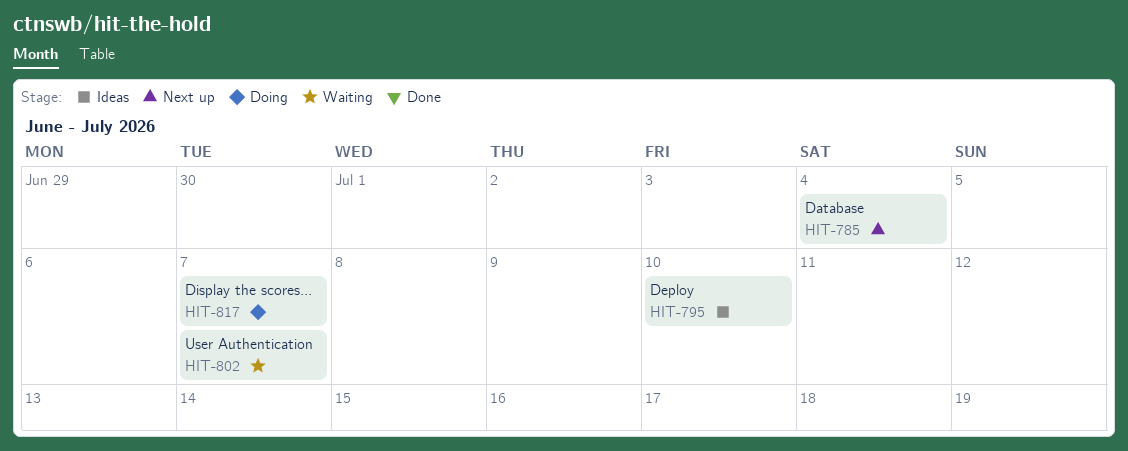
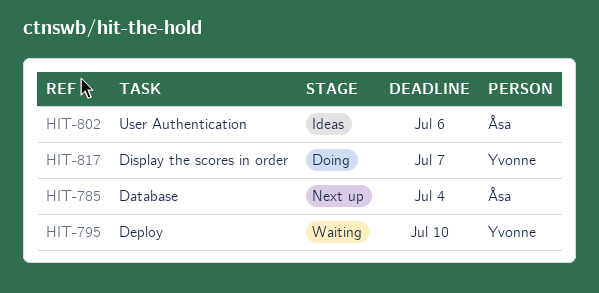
HIT-795, status: Ideas -> Waiting
HIT-802, status: Waiting -> Ideas
HIT-802, due: Jul 7 -> Jul 6

